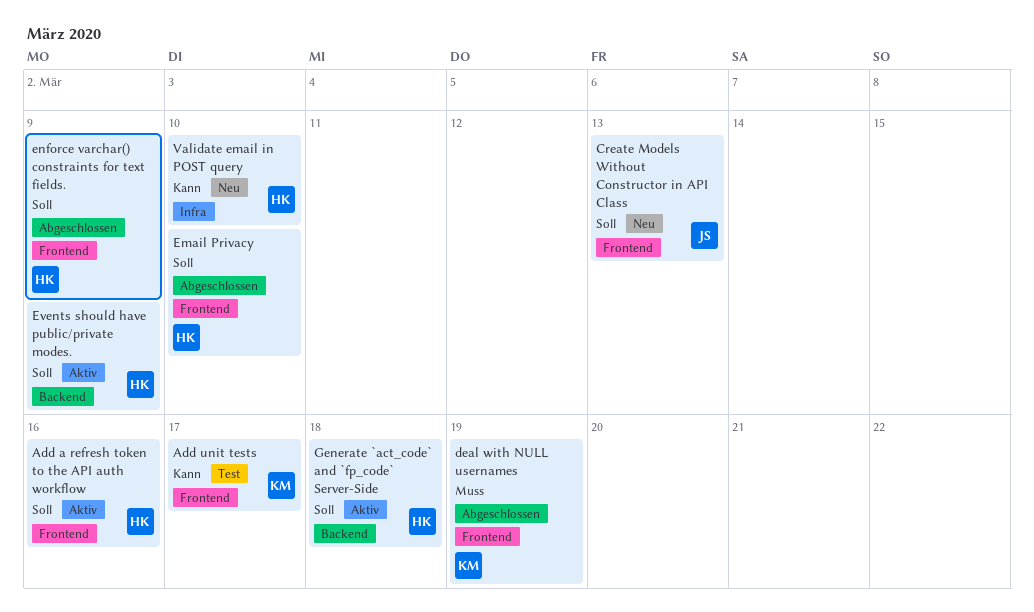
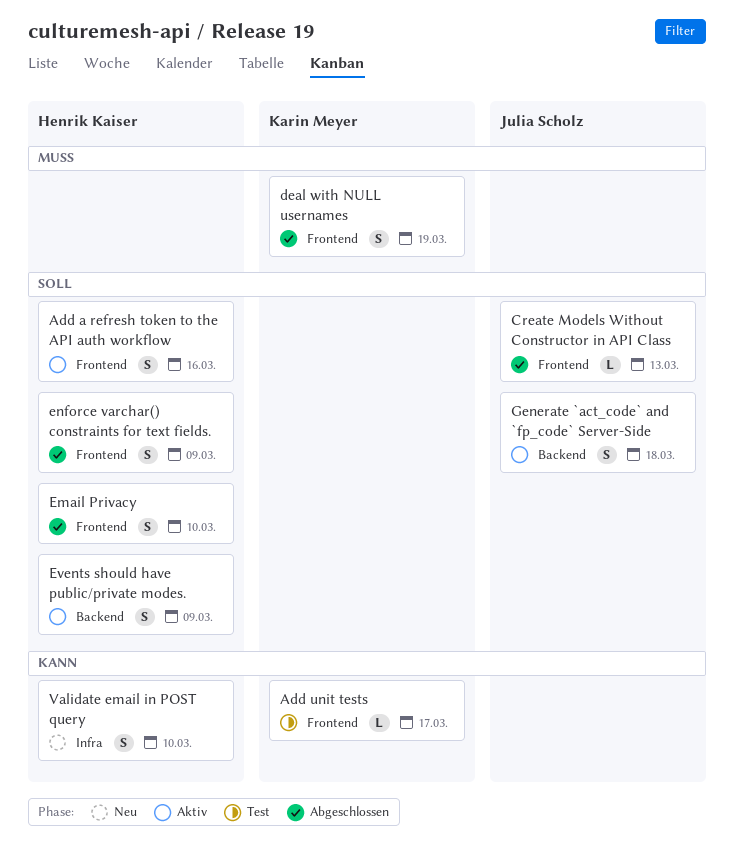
Create Models Without Constructor in API Class, status: Neu -> Abgeschlossen
Generate `act_code` and `fp_code` Server-Side, owner: Henrik Kaiser -> Julia Scholz

